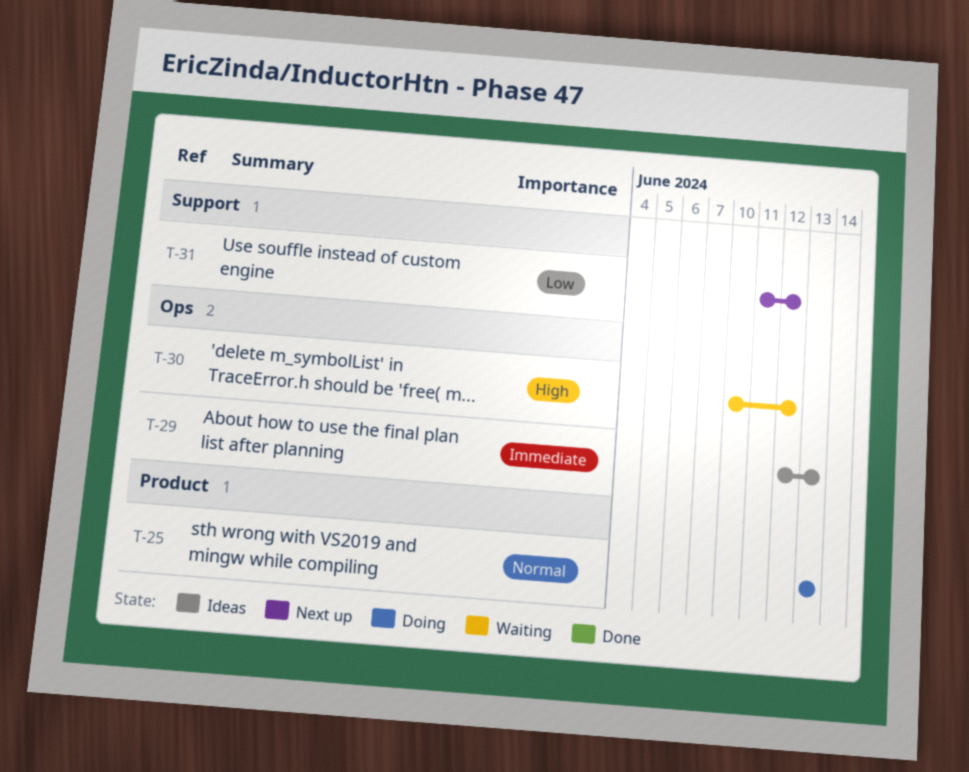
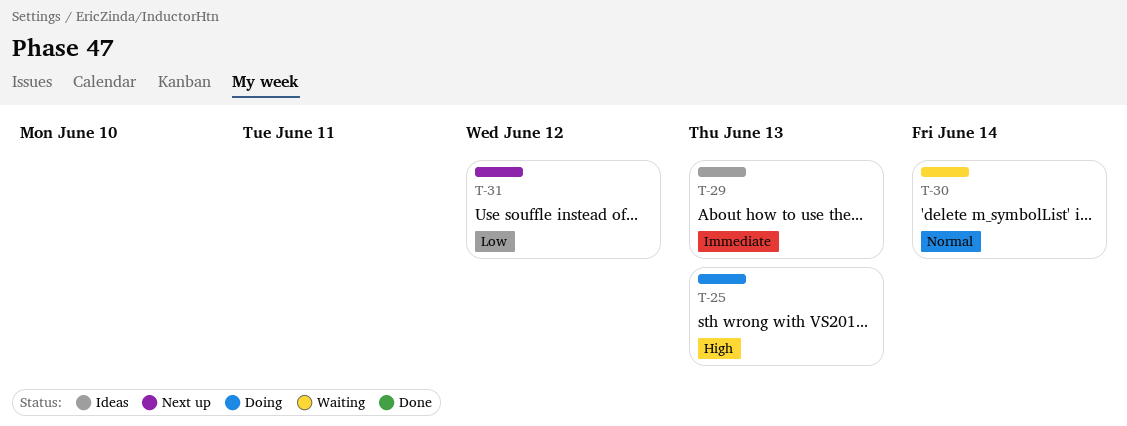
T-25, priority: Normal -> High
T-30, priority: High -> Normal
T-30, due: Jun 12 -> Jun 14

